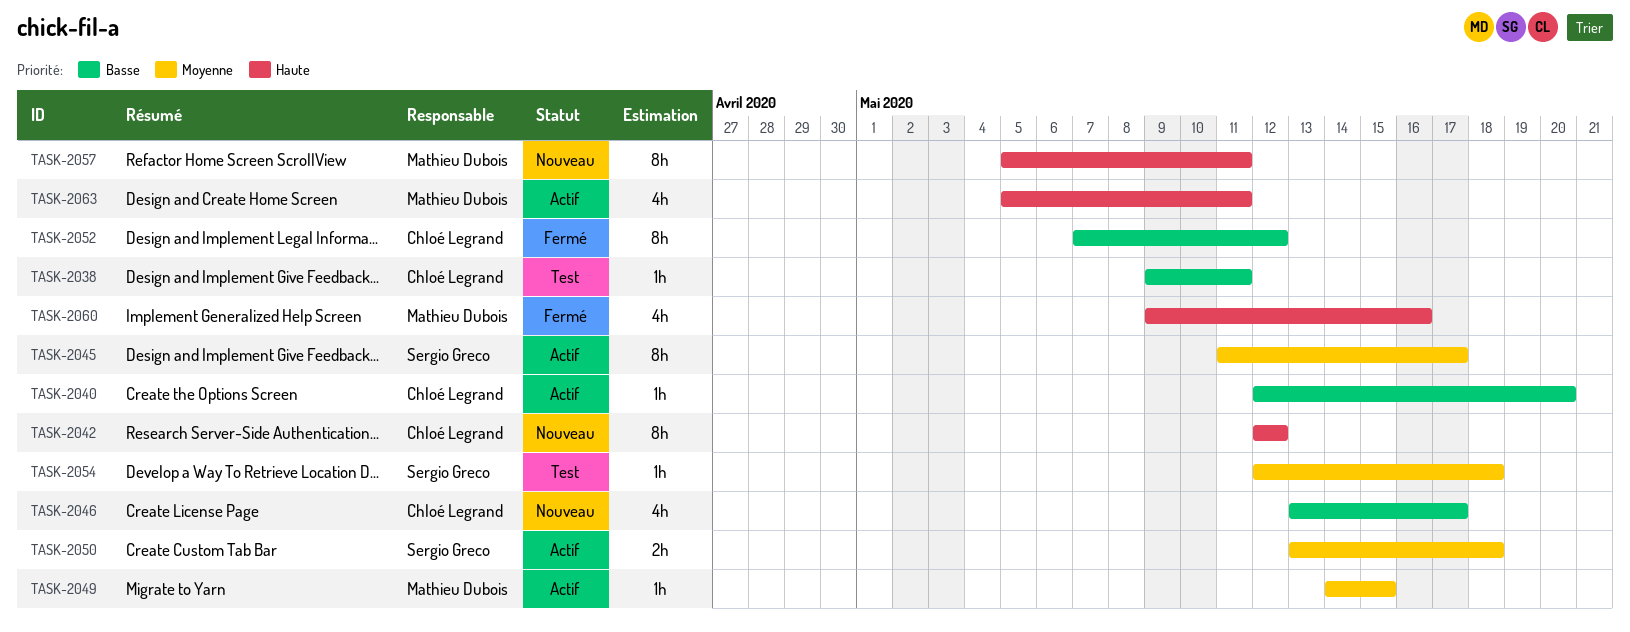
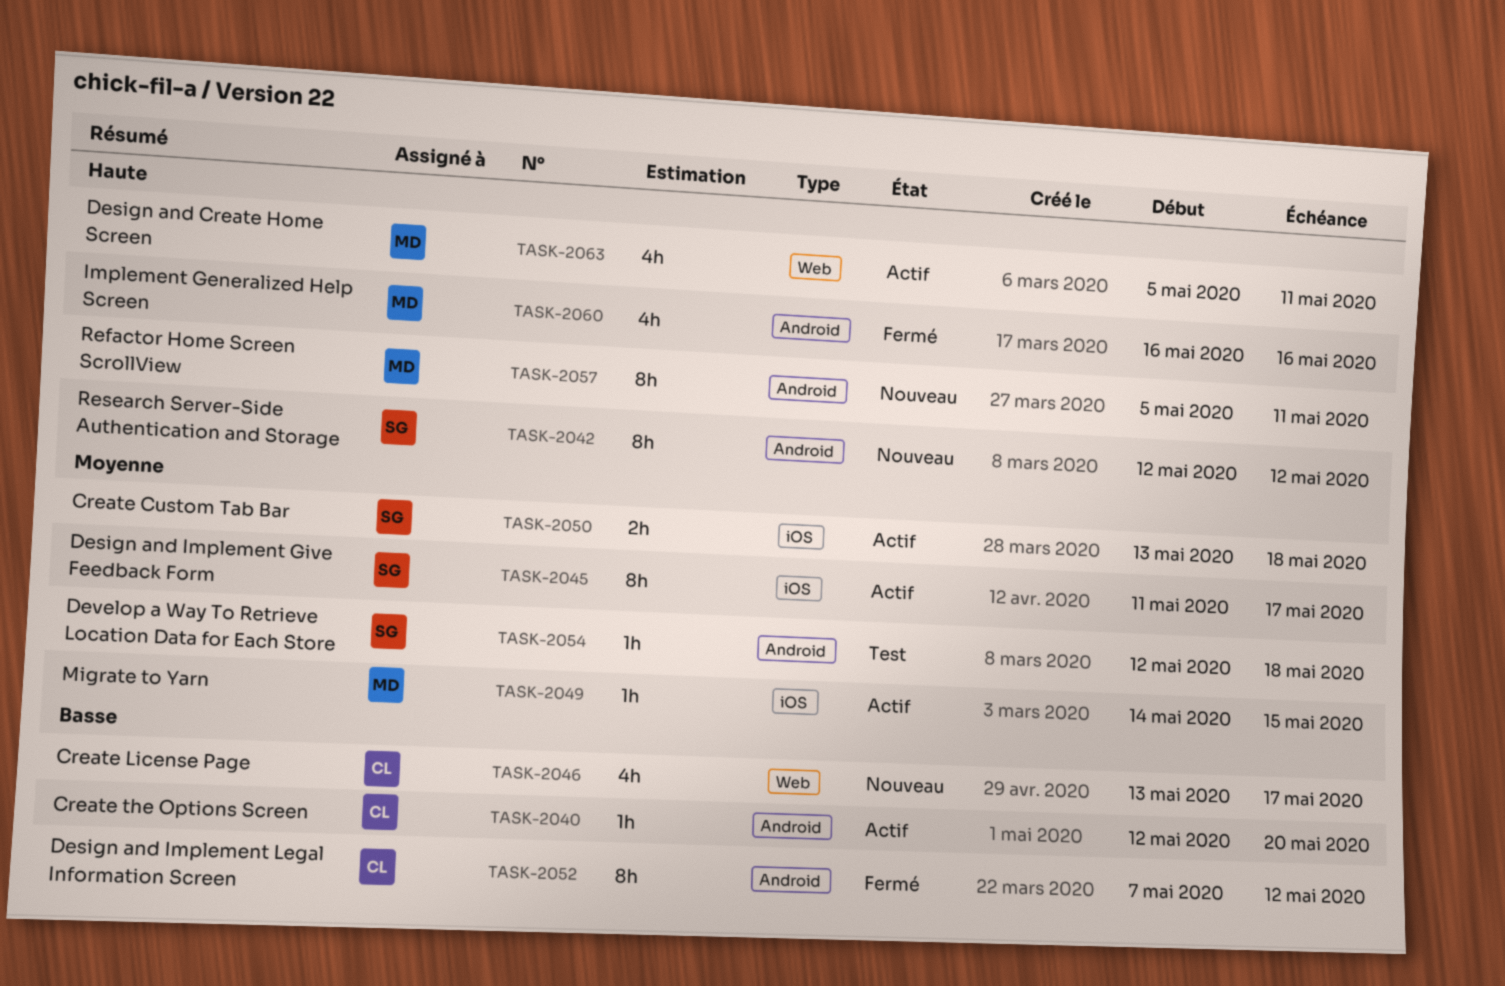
TASK-2038: present -> none
TASK-2042, owner: Chloé Legrand -> Sergio Greco
TASK-2060, start: May 9 -> May 16

